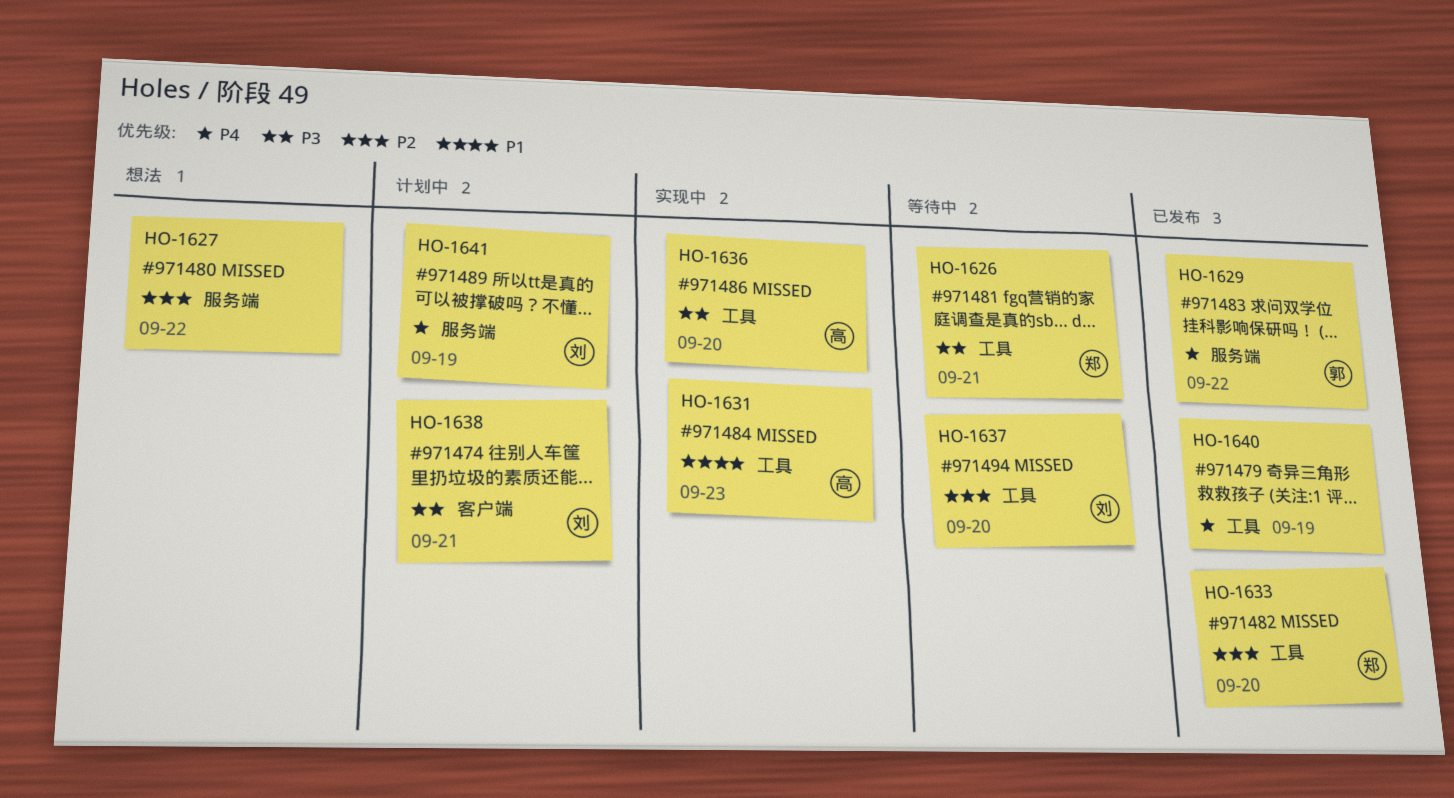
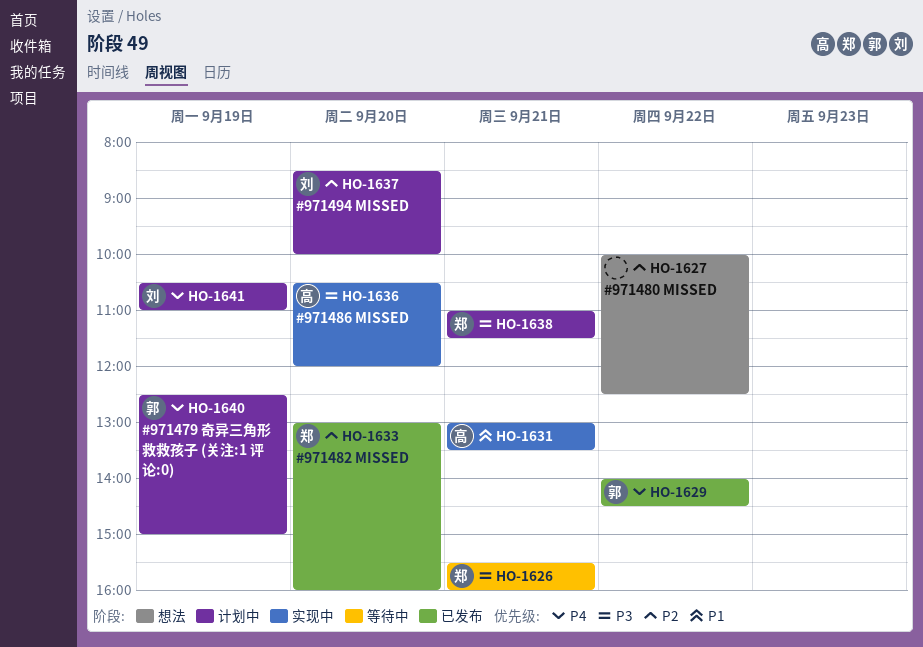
HO-1631, day: Sep 23 -> Sep 21
HO-1637, status: 等待中 -> 计划中
HO-1638, owner: 刘 -> 郑
HO-1640, status: 已发布 -> 计划中
HO-1640, owner: none -> 郭

